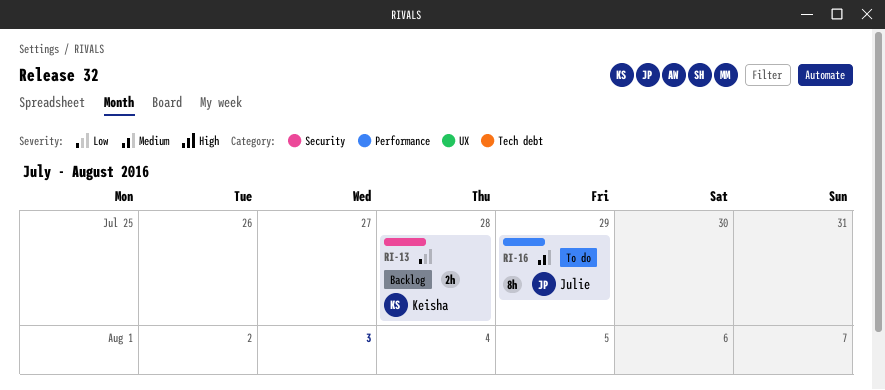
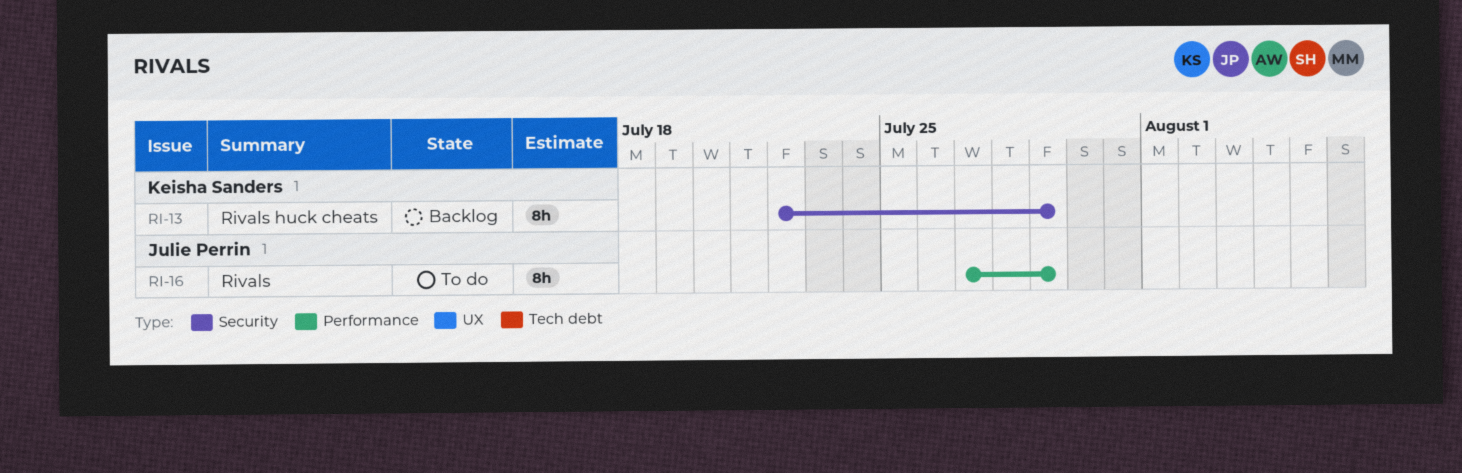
RI-13, estimate: 2h -> 8h
RI-13, due: Jul 28 -> Jul 29

